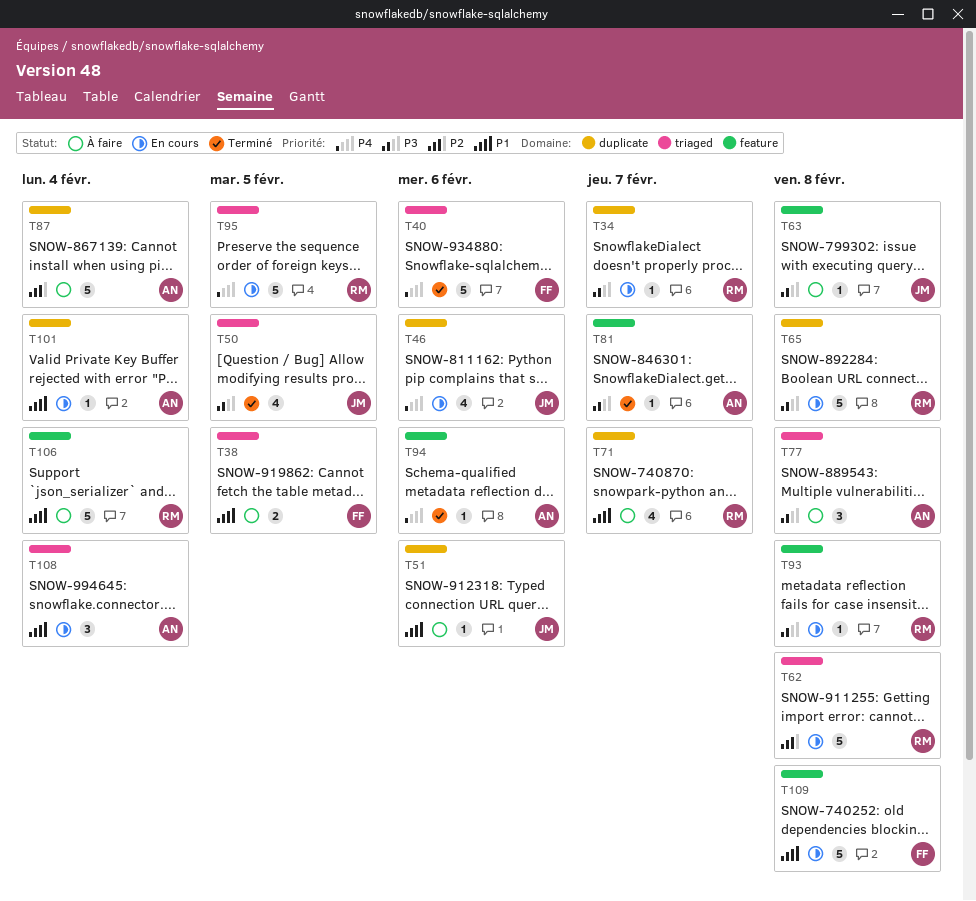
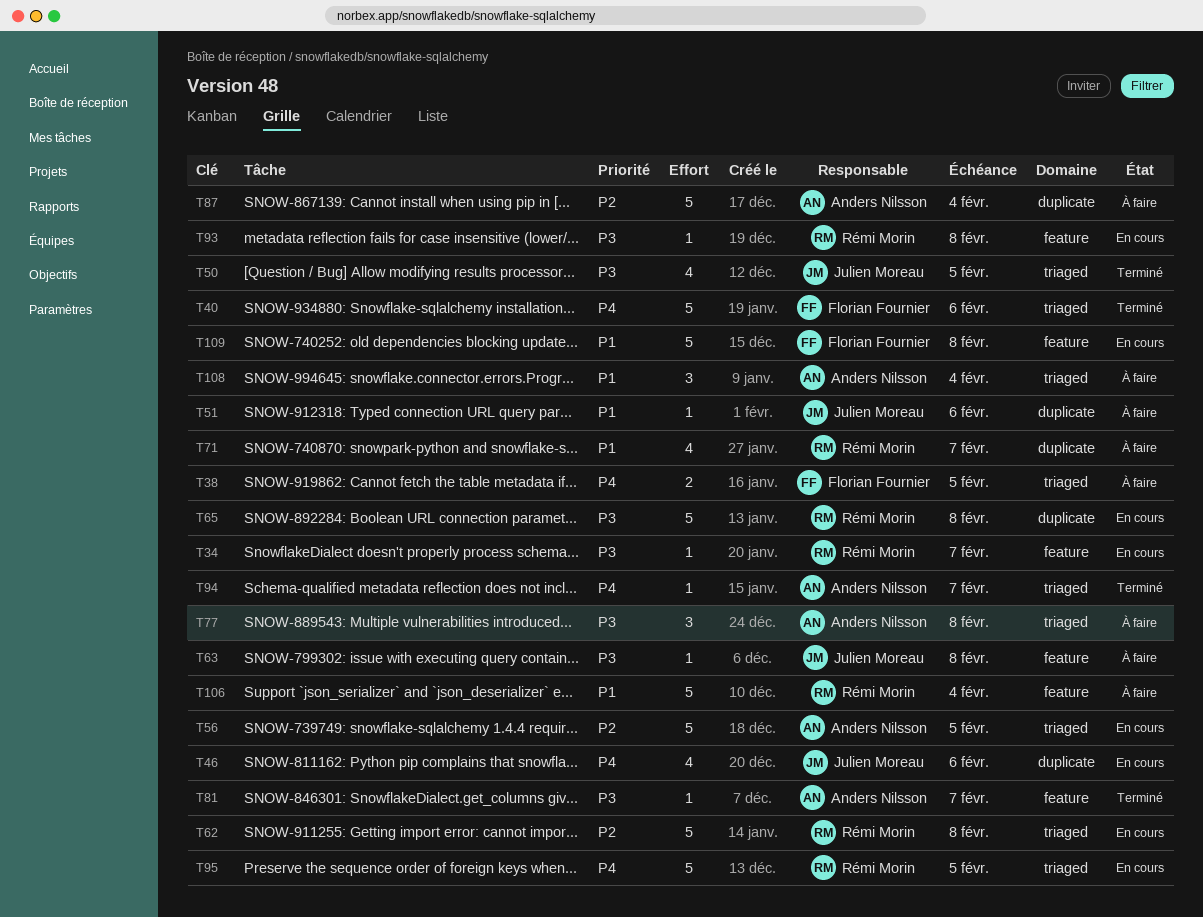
T34, label: duplicate -> feature
T38, priority: P1 -> P4
T56: none -> present
T94, label: feature -> triaged
T94, due: Feb 6 -> Feb 7
T101: present -> none
T108, status: En cours -> À faire

